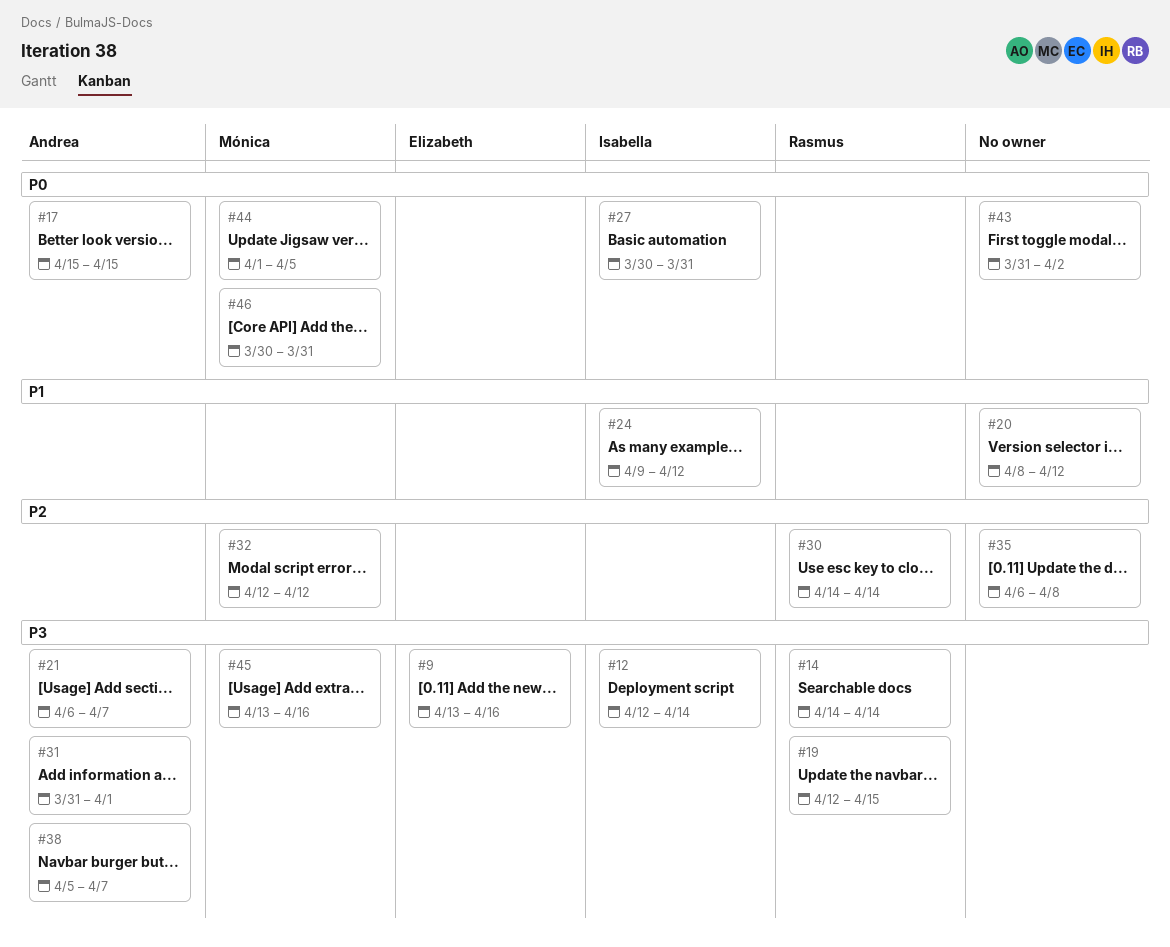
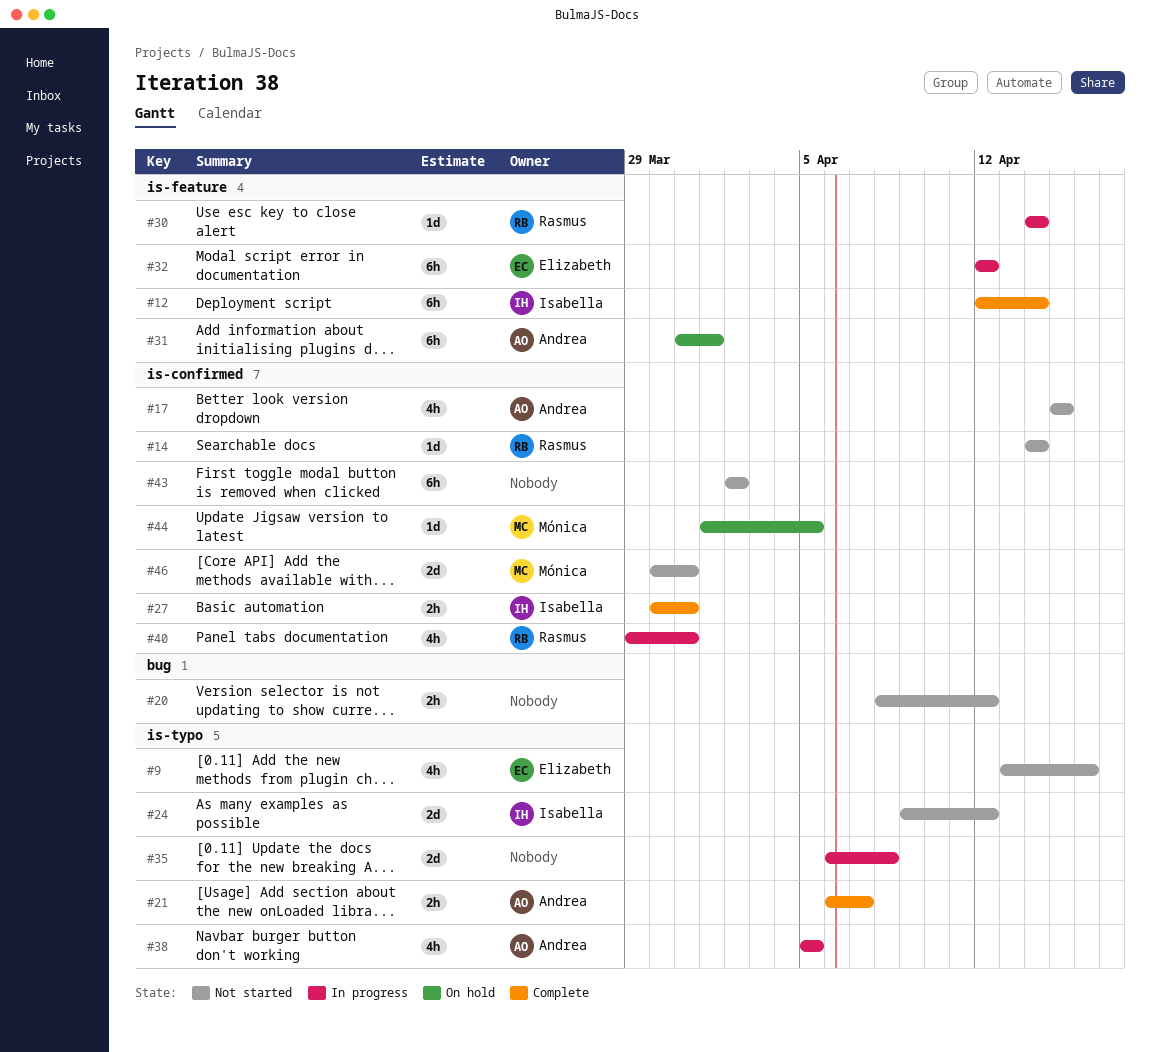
#19: present -> none
#32, owner: Mónica -> Elizabeth
#38, due: Apr 7 -> Apr 5
#40: none -> present
#43, start: Mar 31 -> Apr 2
#45: present -> none

